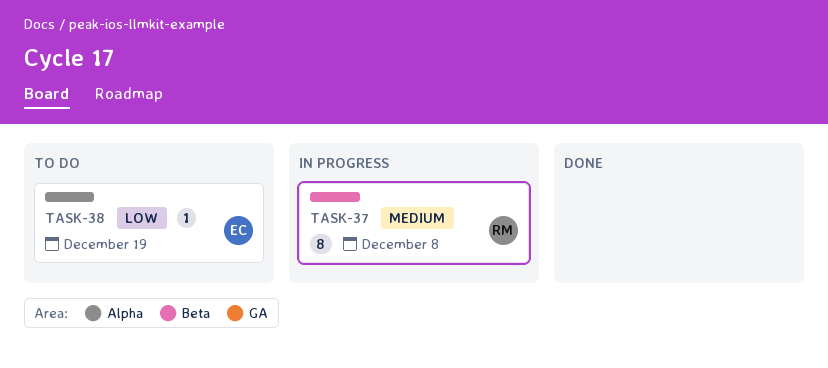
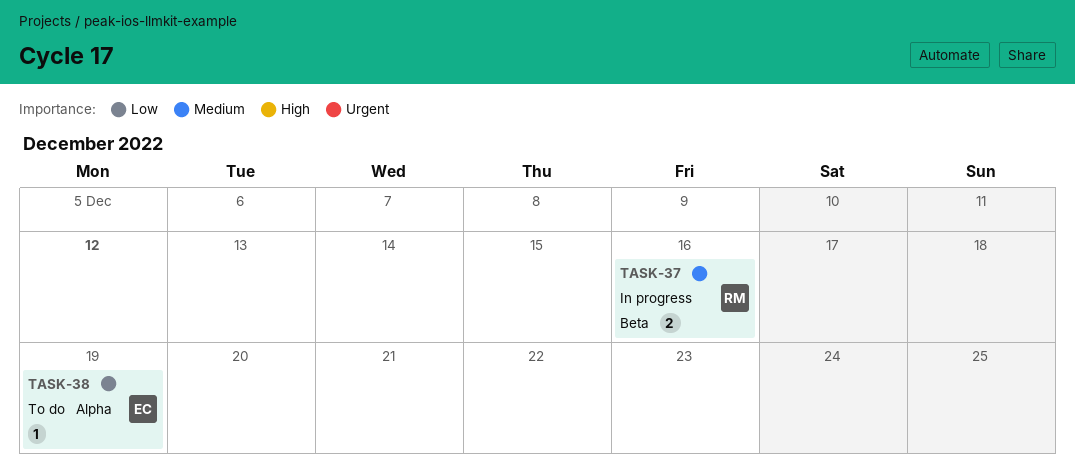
TASK-37, estimate: 8 -> 2
TASK-37, due: Dec 8 -> Dec 16

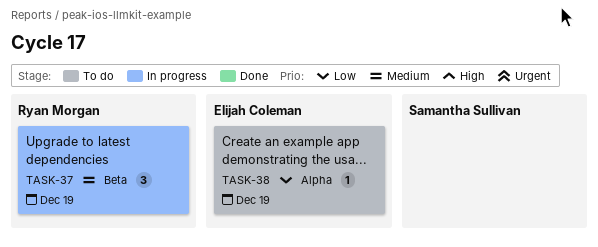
TASK-37, estimate: 2 -> 3
TASK-37, due: Dec 16 -> Dec 19

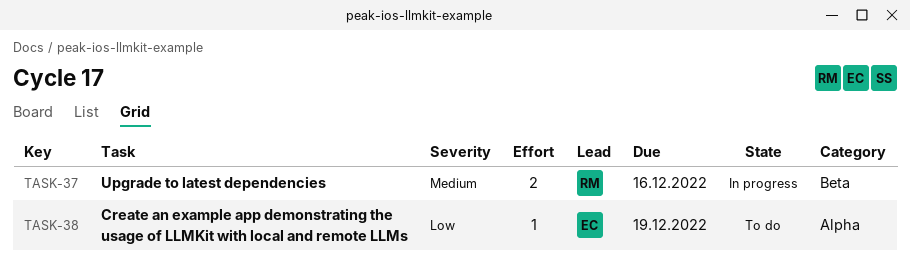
TASK-37, estimate: 3 -> 2
TASK-37, due: Dec 19 -> Dec 16

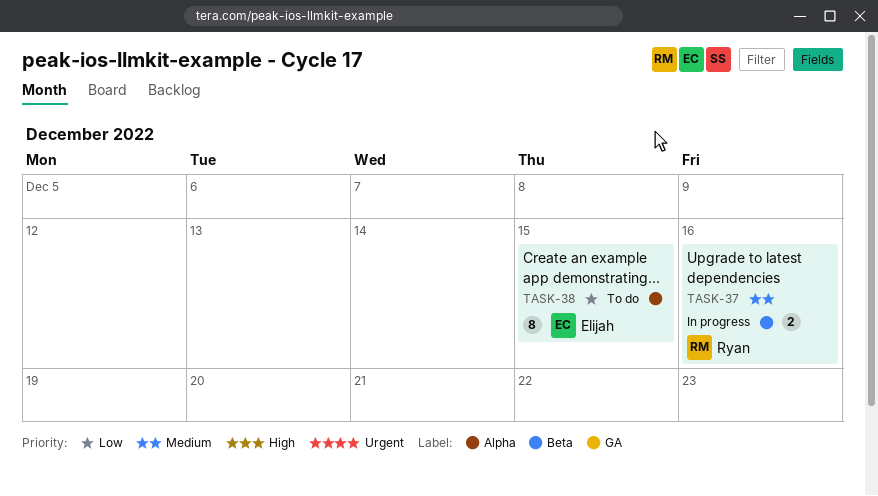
TASK-38, estimate: 1 -> 8
TASK-38, due: Dec 19 -> Dec 15

